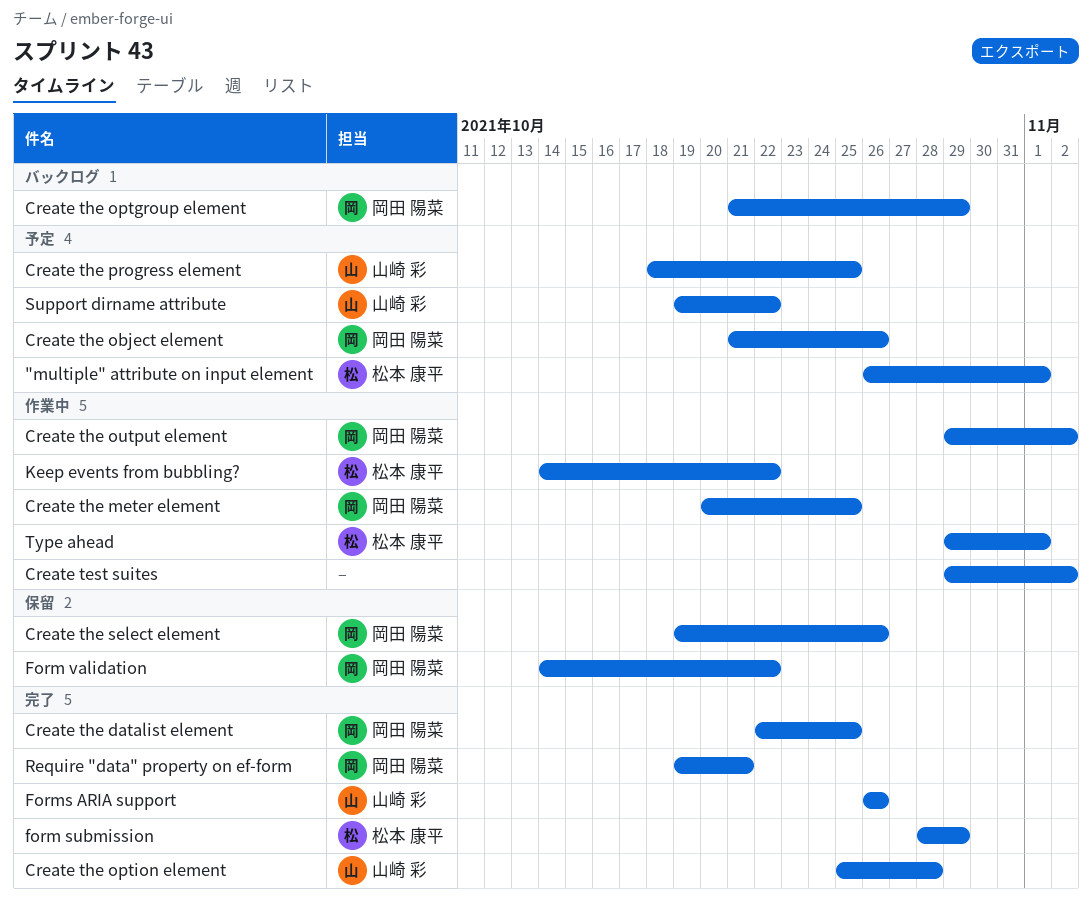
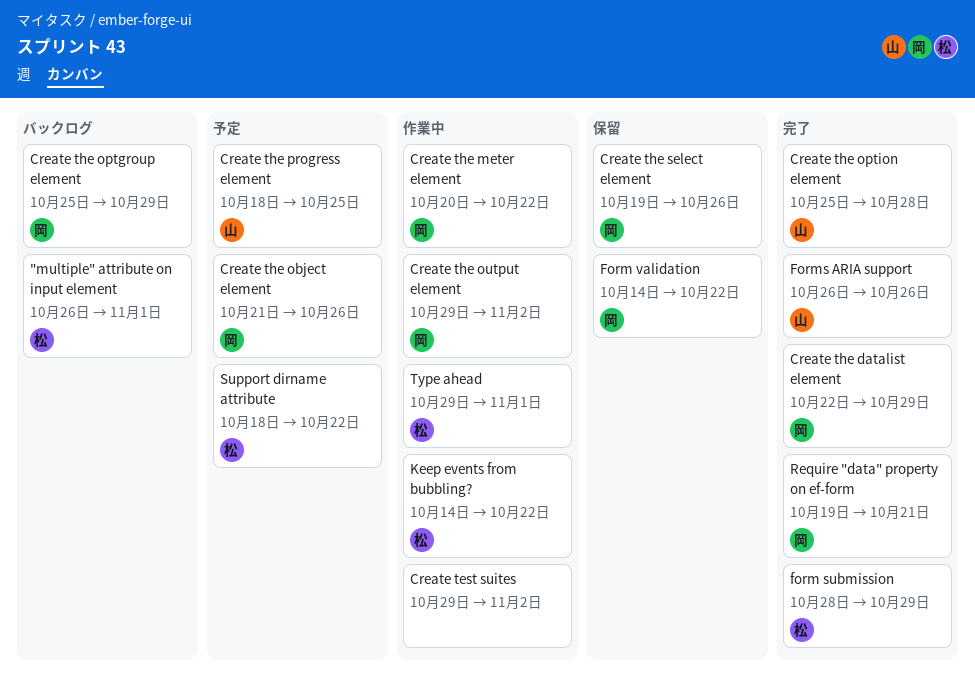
"multiple" attribute on input element, status: 予定 -> バックログ
Create the datalist element, due: Oct 25 -> Oct 29
Create the meter element, due: Oct 25 -> Oct 22
Create the optgroup element, start: Oct 21 -> Oct 25
Support dirname attribute, owner: 山崎 彩 -> 松本 康平
Support dirname attribute, start: Oct 19 -> Oct 18

